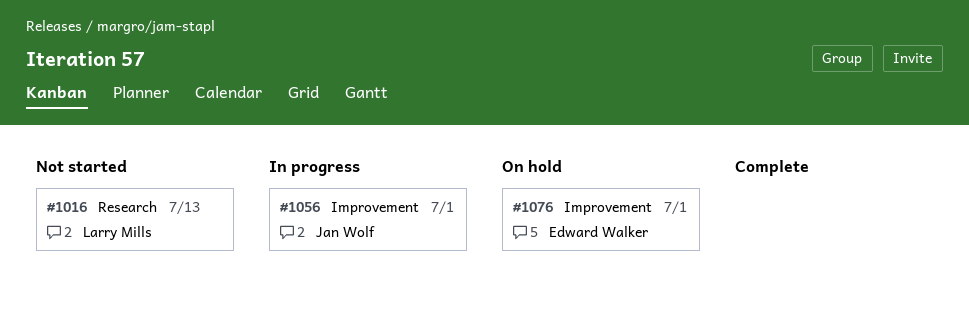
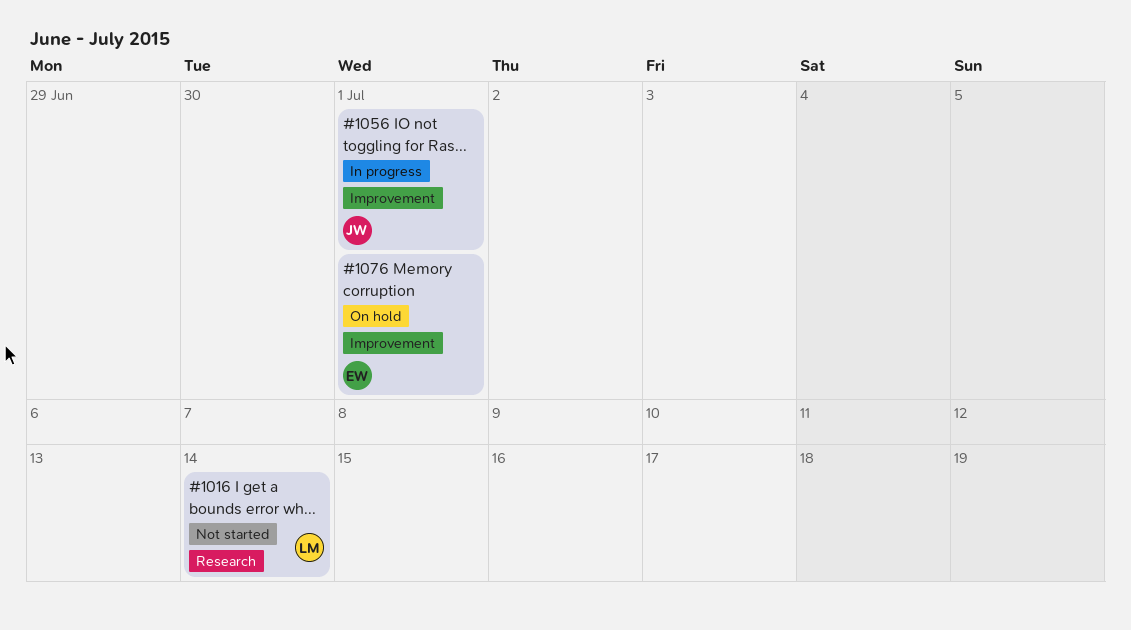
#1016, due: Jul 13 -> Jul 14

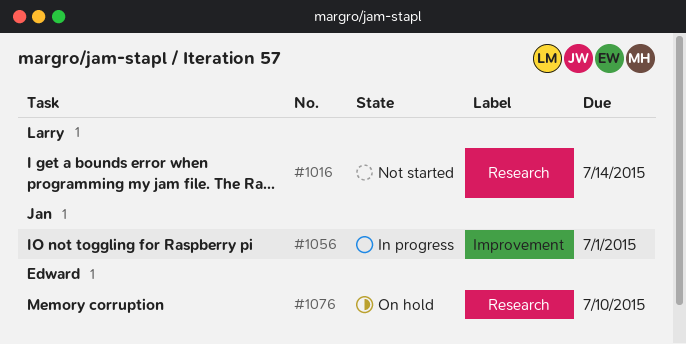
#1076, label: Improvement -> Research
#1076, due: Jul 1 -> Jul 10

